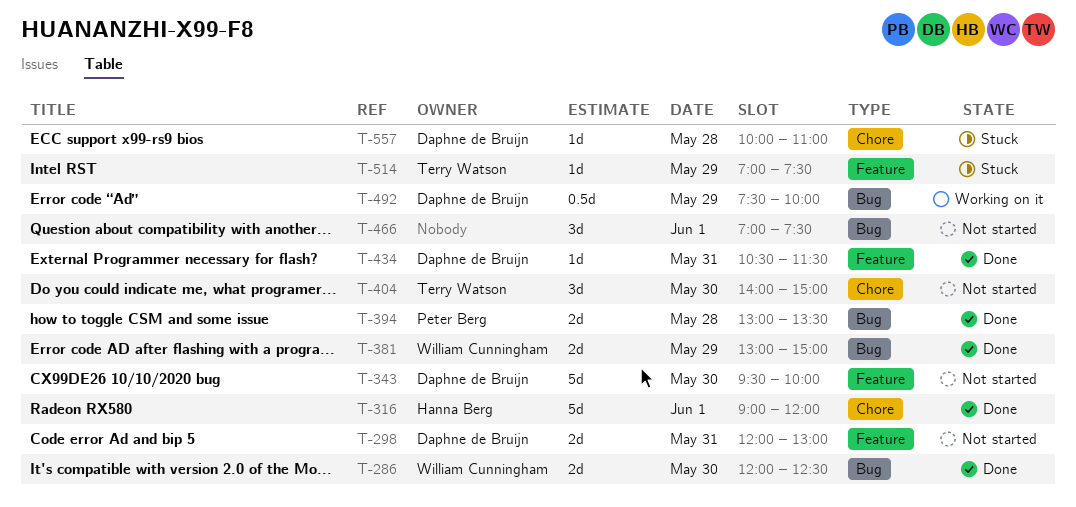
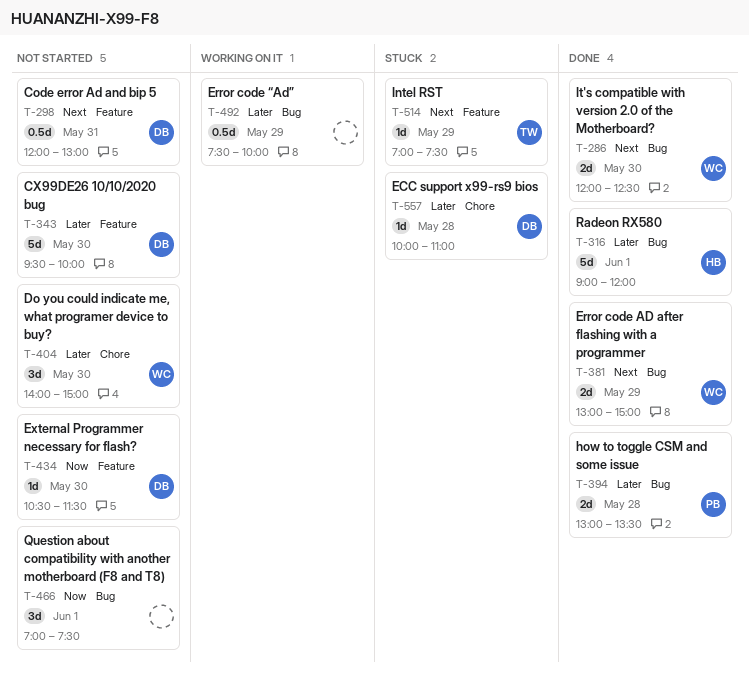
T-298, estimate: 2d -> 0.5d
T-316, label: Chore -> Bug
T-404, owner: Terry Watson -> William Cunningham
T-434, status: Done -> Not started
T-434, day: May 31 -> May 30
T-492, owner: Daphne de Bruijn -> none

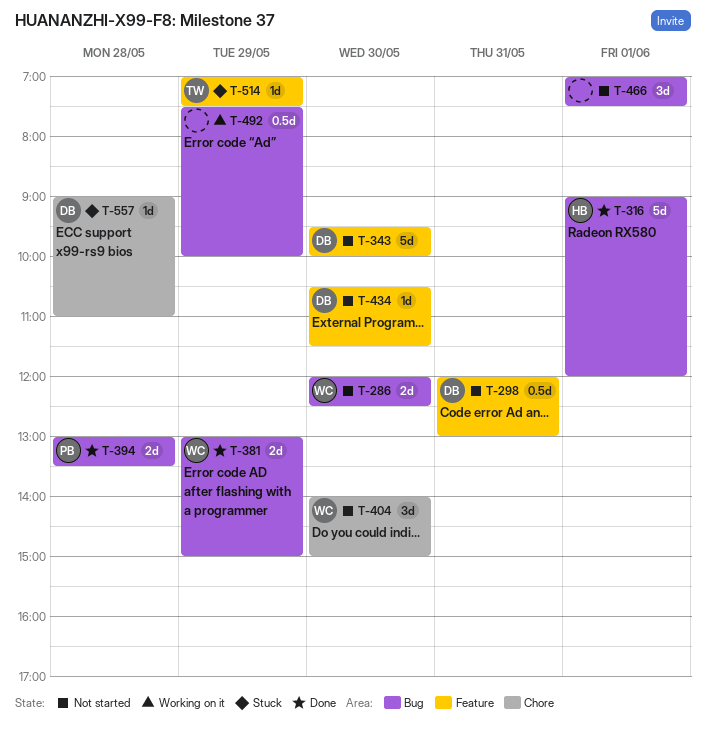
T-286, status: Done -> Not started
T-557, begins: 10:00 -> 09:00

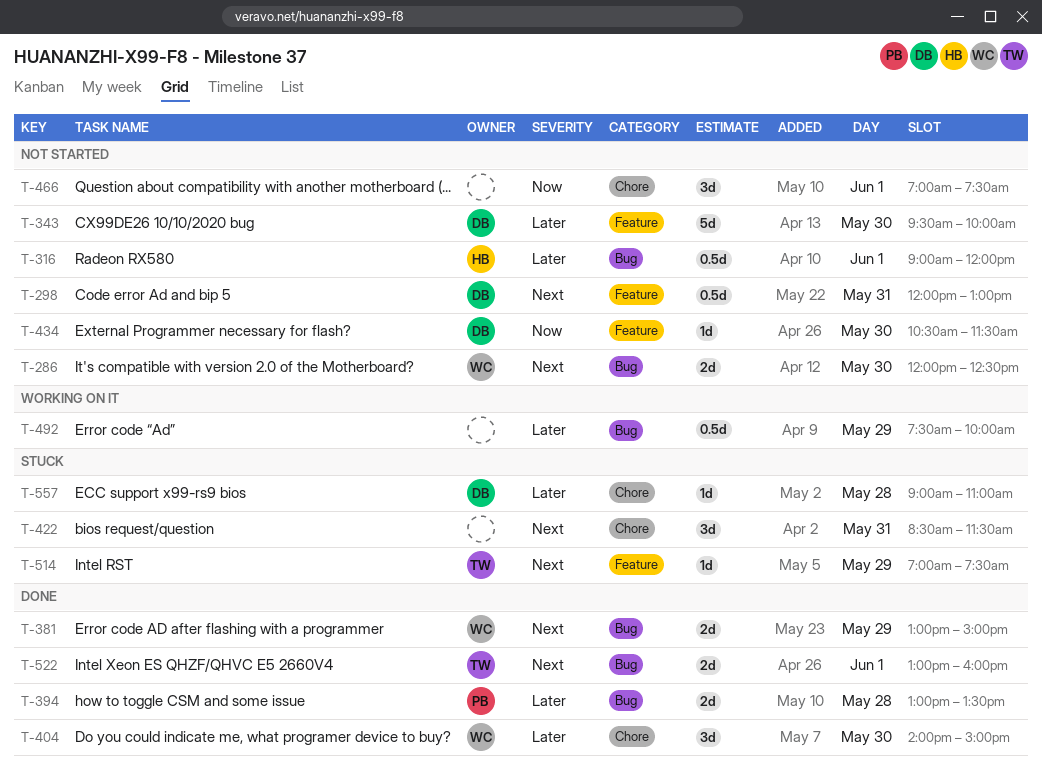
T-316, status: Done -> Not started
T-316, estimate: 5d -> 0.5d
T-404, status: Not started -> Done
T-422: none -> present
T-466, label: Bug -> Chore
T-522: none -> present

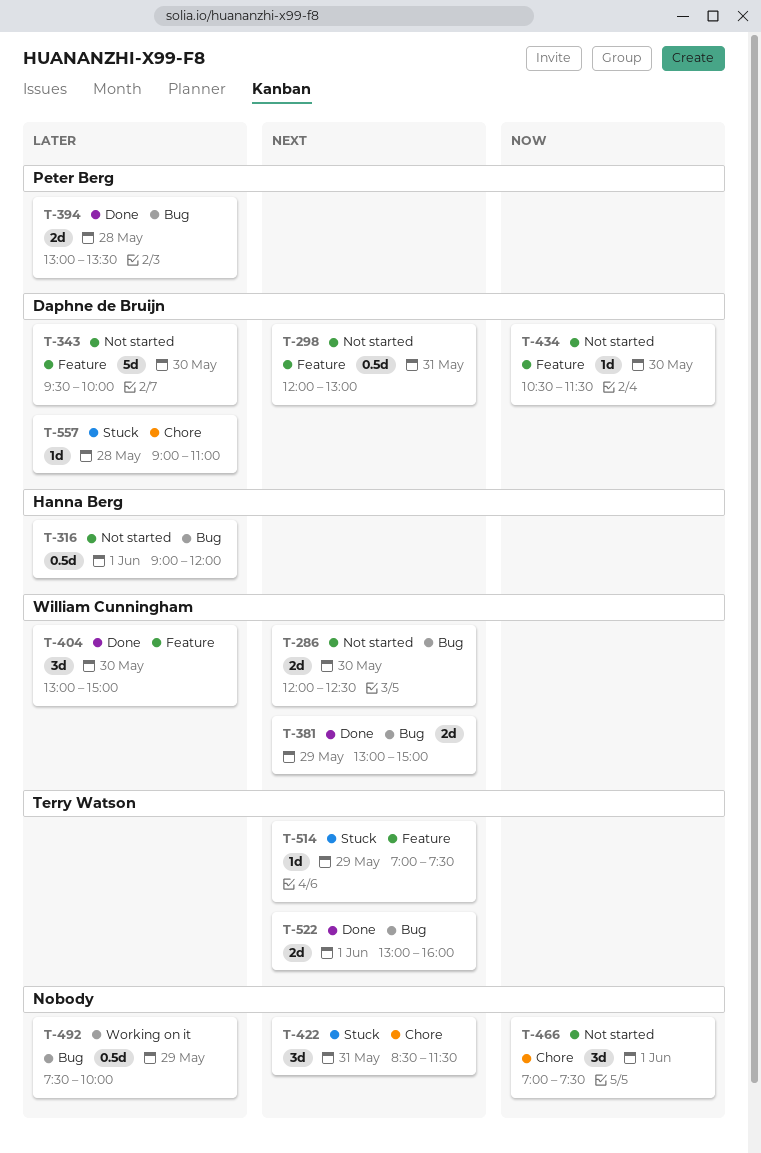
T-404, label: Chore -> Feature
T-404, begins: 14:00 -> 13:00

